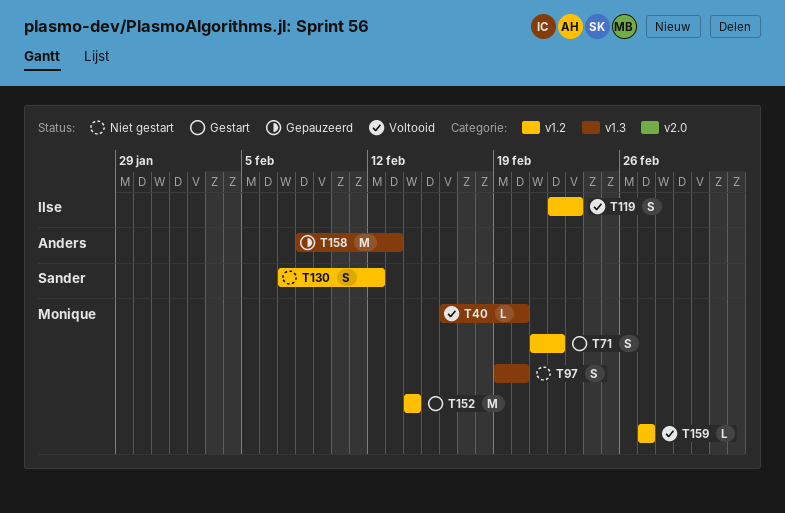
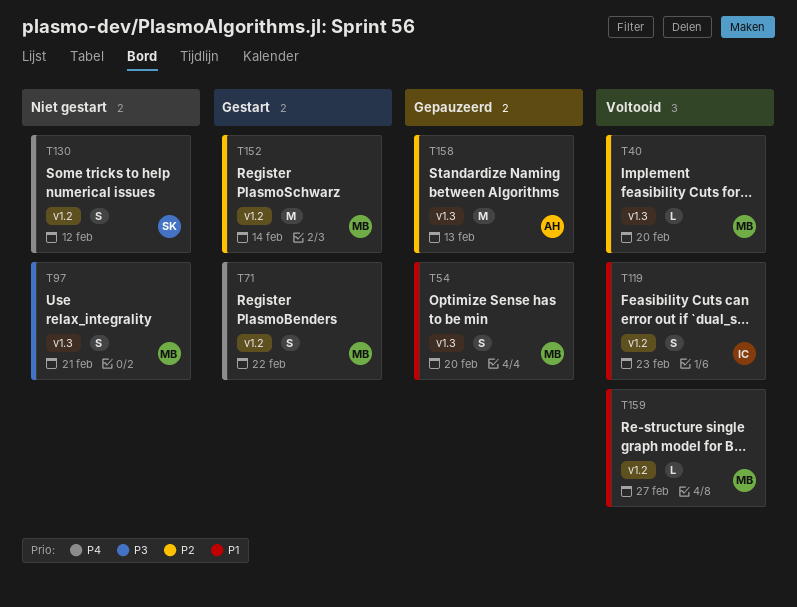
T54: none -> present
T97, due: Feb 20 -> Feb 21

